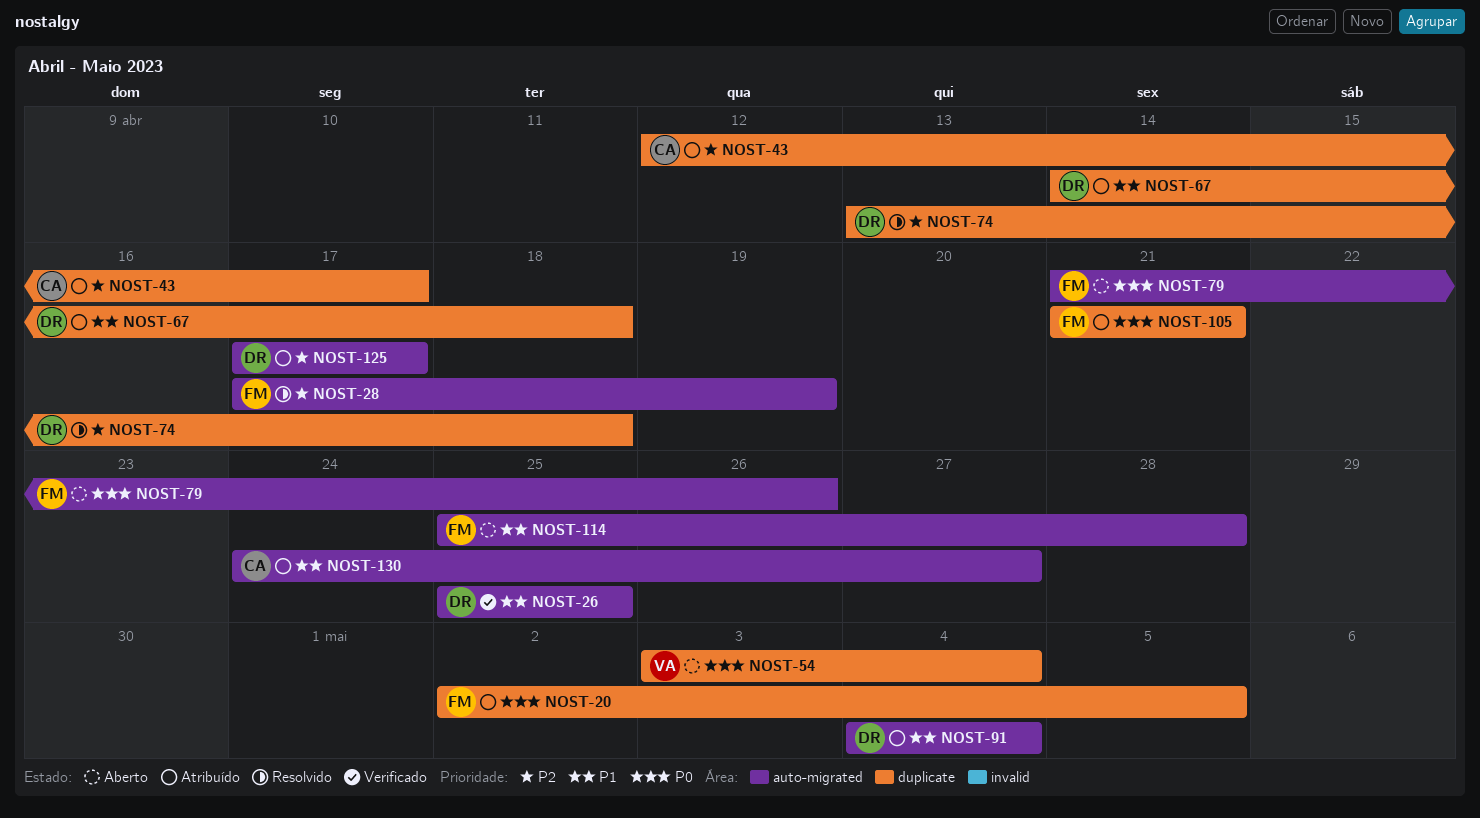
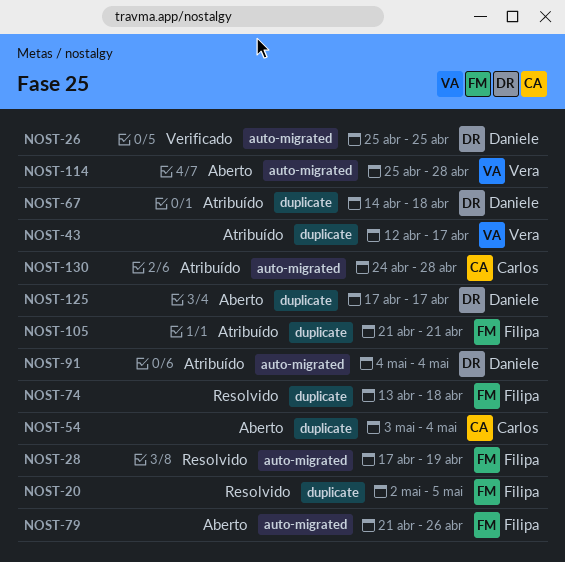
NOST-20, status: Atribuído -> Resolvido
NOST-43, owner: Carlos -> Vera
NOST-54, owner: Vera -> Carlos
NOST-74, owner: Daniele -> Filipa
NOST-114, owner: Filipa -> Vera
NOST-125, status: Atribuído -> Aberto
NOST-125, label: auto-migrated -> duplicate
NOST-130, due: Apr 27 -> Apr 28

